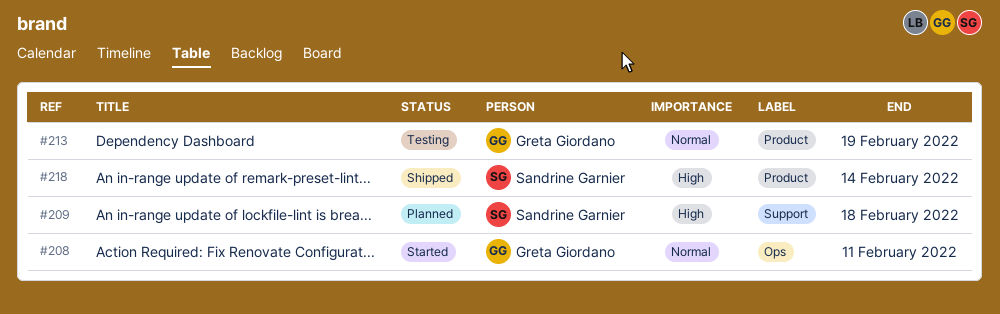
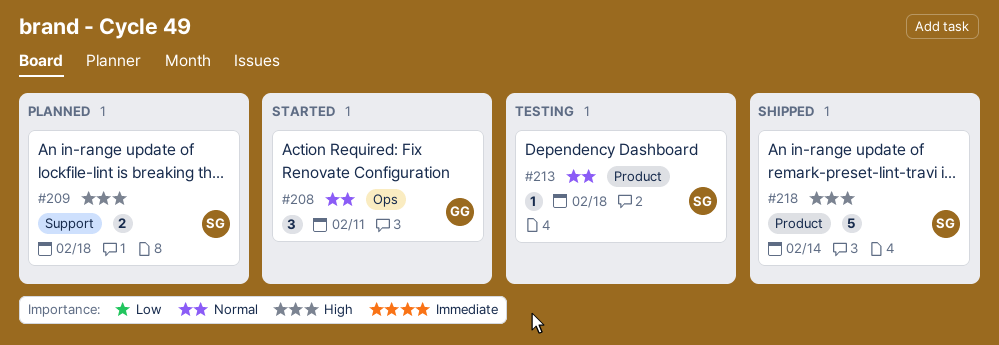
#213, owner: Greta Giordano -> Sandrine Garnier
#213, due: Feb 19 -> Feb 18

